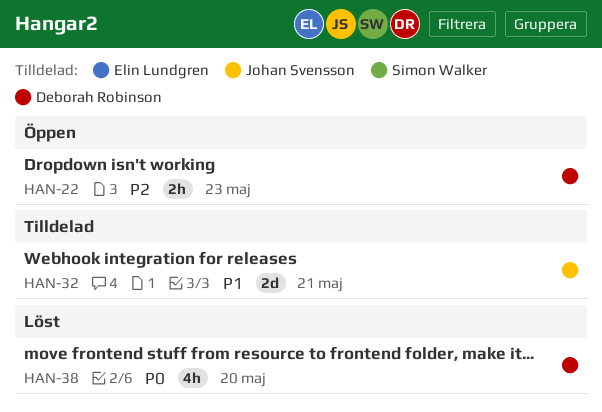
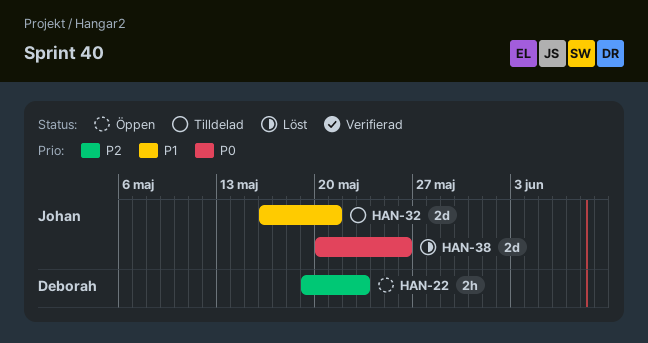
HAN-38, owner: Deborah Robinson -> Johan Svensson
HAN-38, estimate: 4h -> 2d
HAN-38, due: May 20 -> May 26

